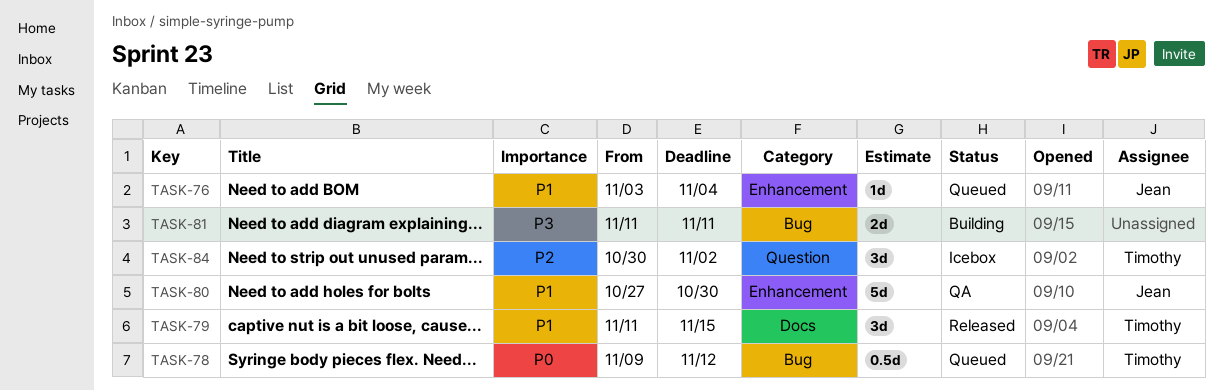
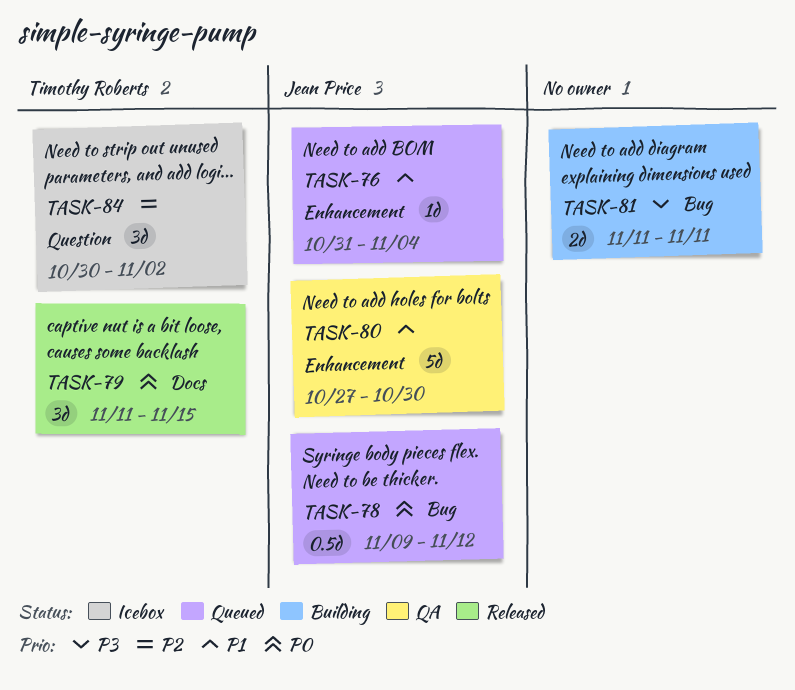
TASK-76, start: Nov 3 -> Oct 31
TASK-78, owner: Timothy Roberts -> Jean Price
TASK-79, priority: P1 -> P0

